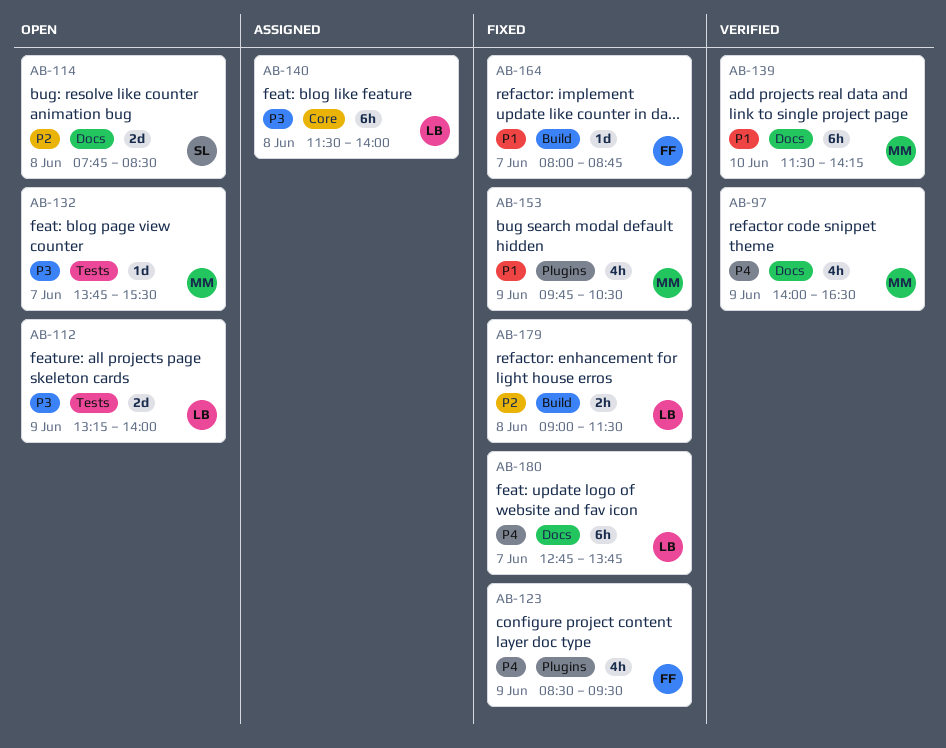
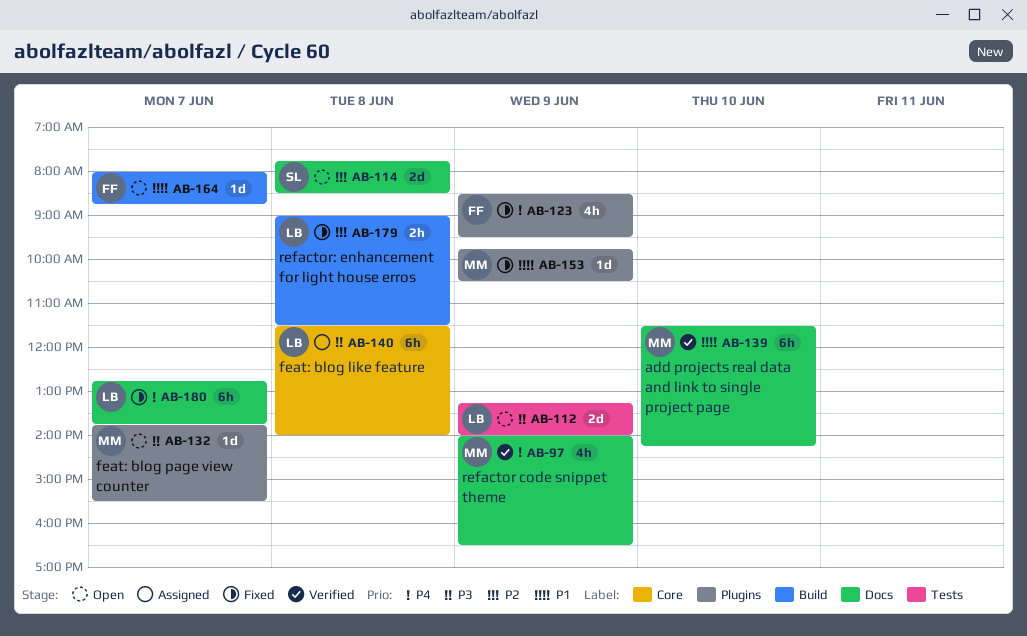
AB-132, label: Tests -> Plugins
AB-153, estimate: 4h -> 1d
AB-164, status: Fixed -> Open

